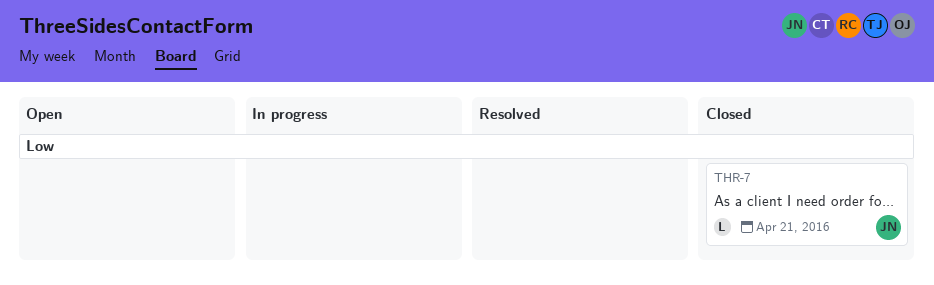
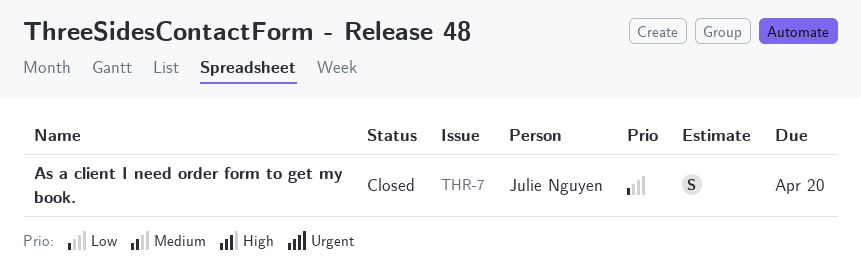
THR-7, estimate: L -> S
THR-7, due: Apr 21 -> Apr 20

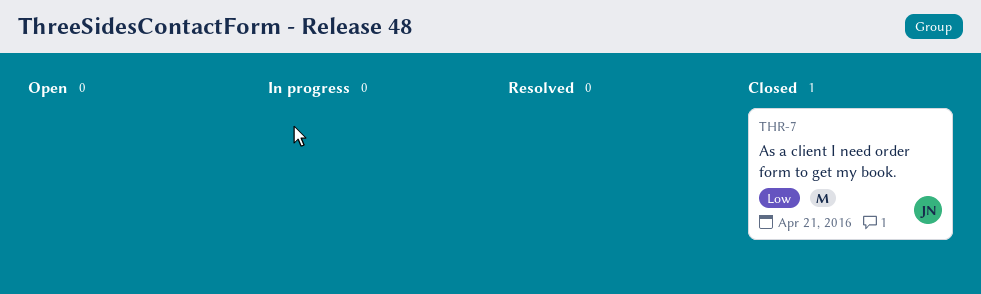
THR-7, estimate: S -> M
THR-7, due: Apr 20 -> Apr 21

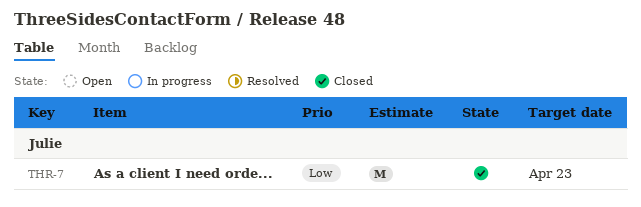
THR-7, due: Apr 21 -> Apr 23

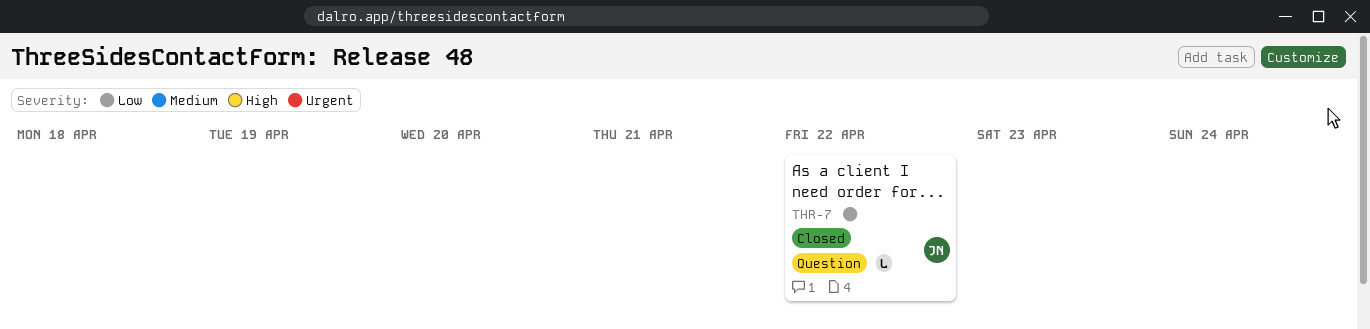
THR-7, estimate: M -> L
THR-7, due: Apr 23 -> Apr 22

